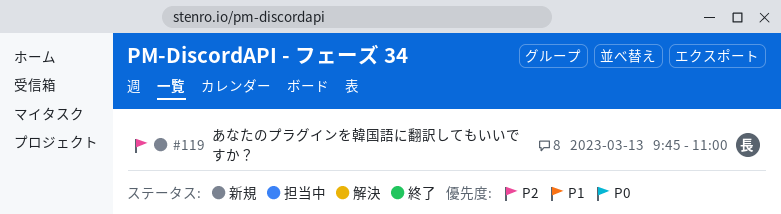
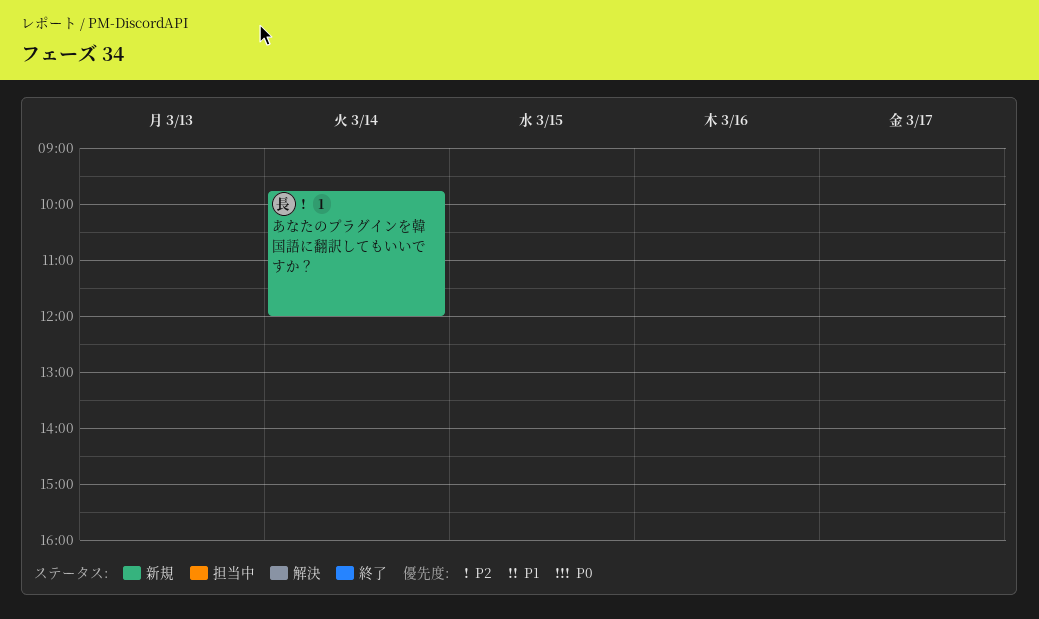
あなたのプラグインを韓国語に翻訳してもいいですか？, day: Mar 13 -> Mar 14
あなたのプラグインを韓国語に翻訳してもいいですか？, ends: 11:00 -> 12:00

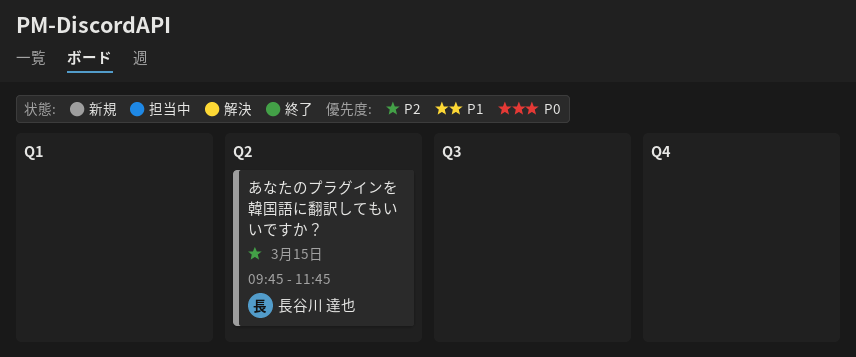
あなたのプラグインを韓国語に翻訳してもいいですか？, day: Mar 14 -> Mar 15
あなたのプラグインを韓国語に翻訳してもいいですか？, ends: 12:00 -> 11:45

